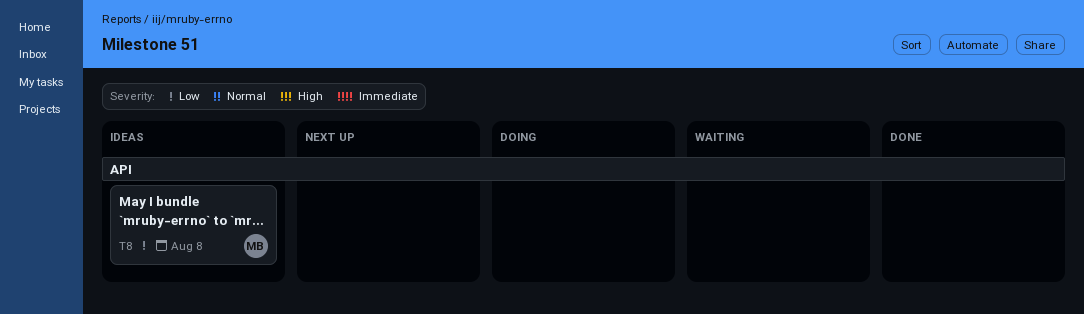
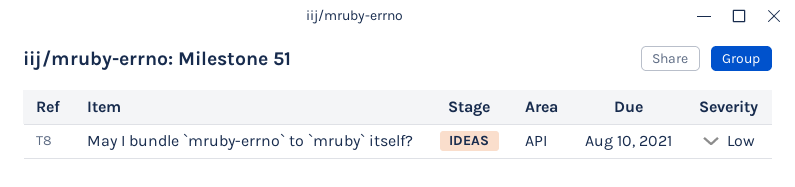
T8, due: Aug 8 -> Aug 10

